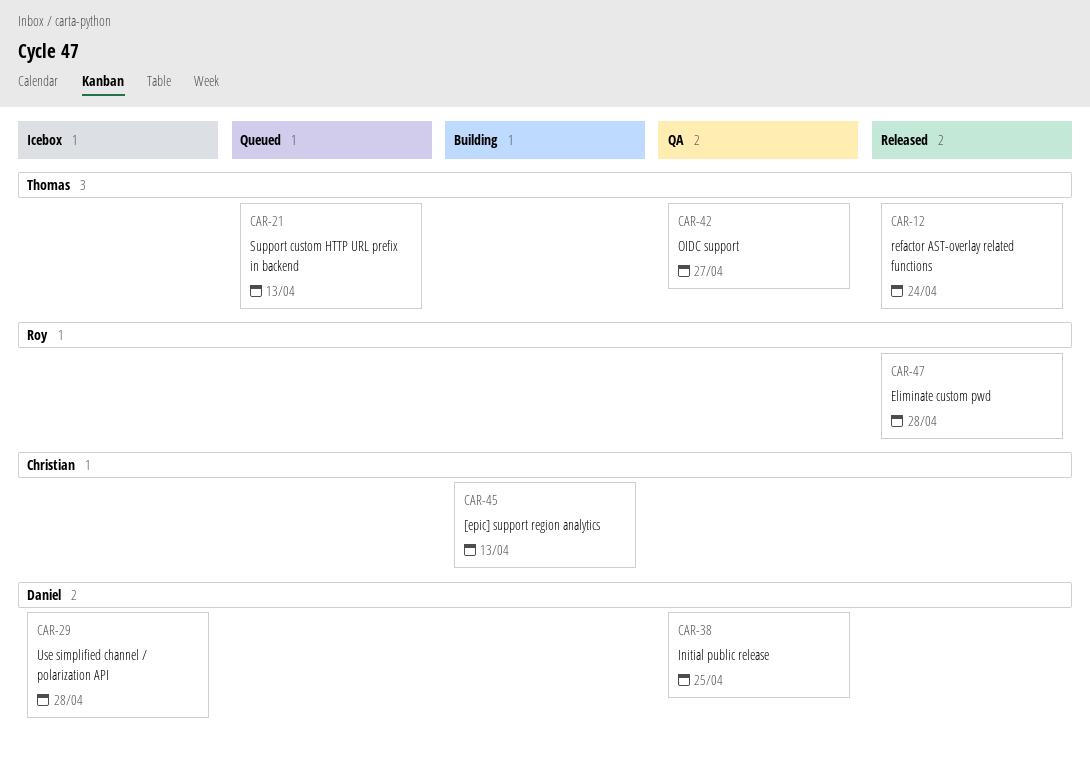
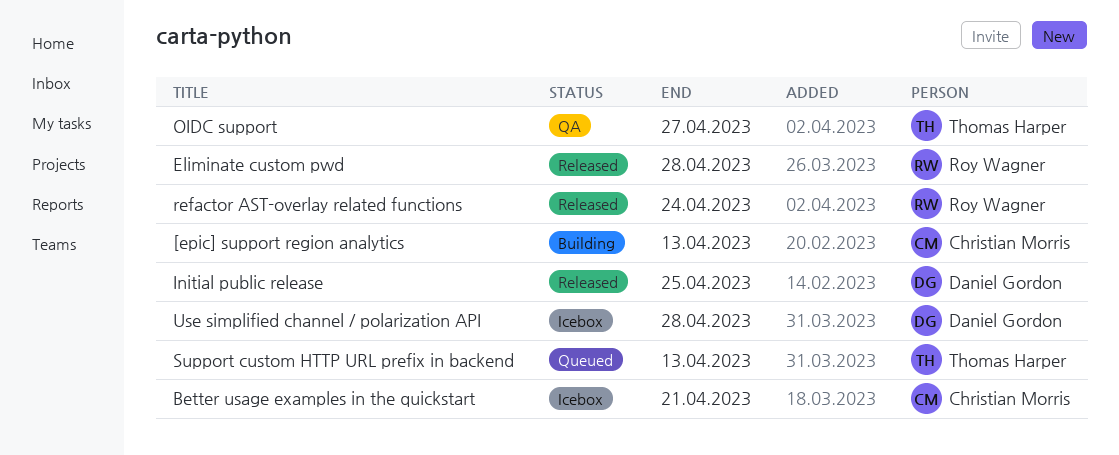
Better usage examples in the quickstart: none -> present
Initial public release, status: QA -> Released
refactor AST-overlay related functions, owner: Thomas Harper -> Roy Wagner

